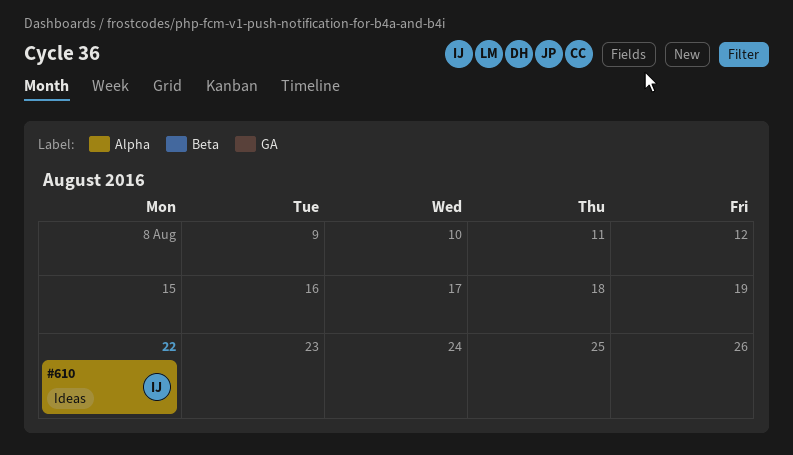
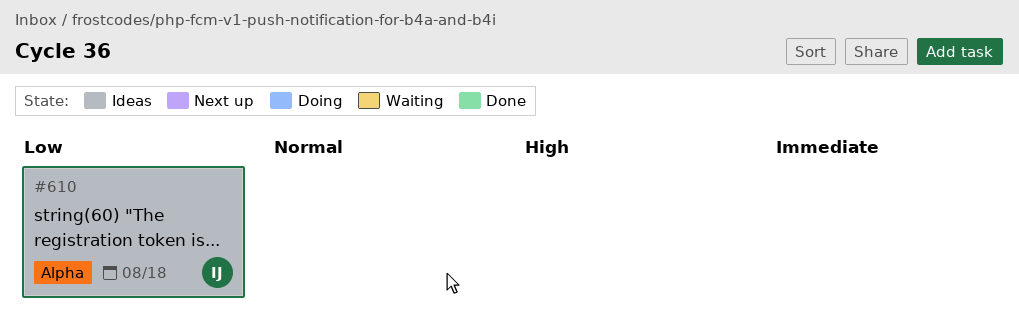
#610, due: Aug 22 -> Aug 18

